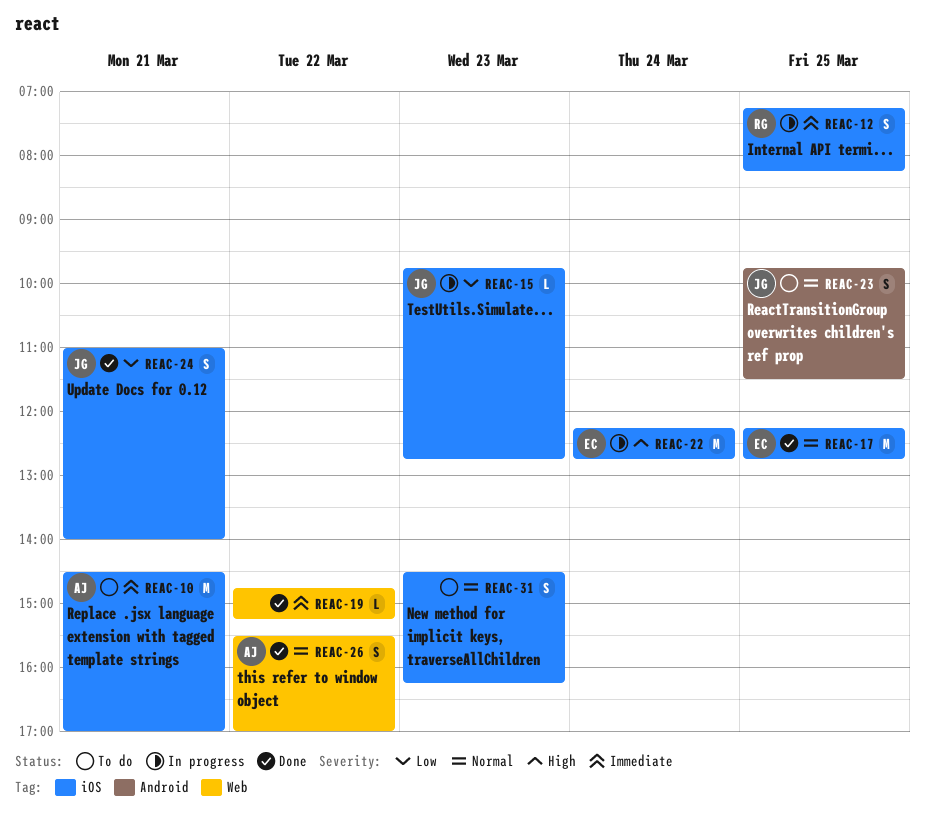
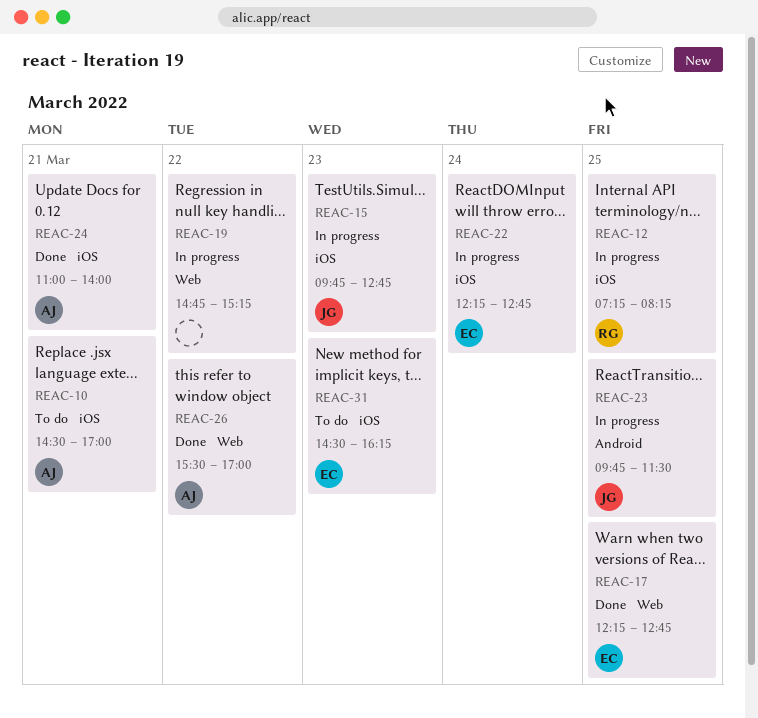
REAC-17, label: iOS -> Web
REAC-19, status: Done -> In progress
REAC-23, status: To do -> In progress
REAC-24, owner: JG -> AJ
REAC-31, owner: none -> EC

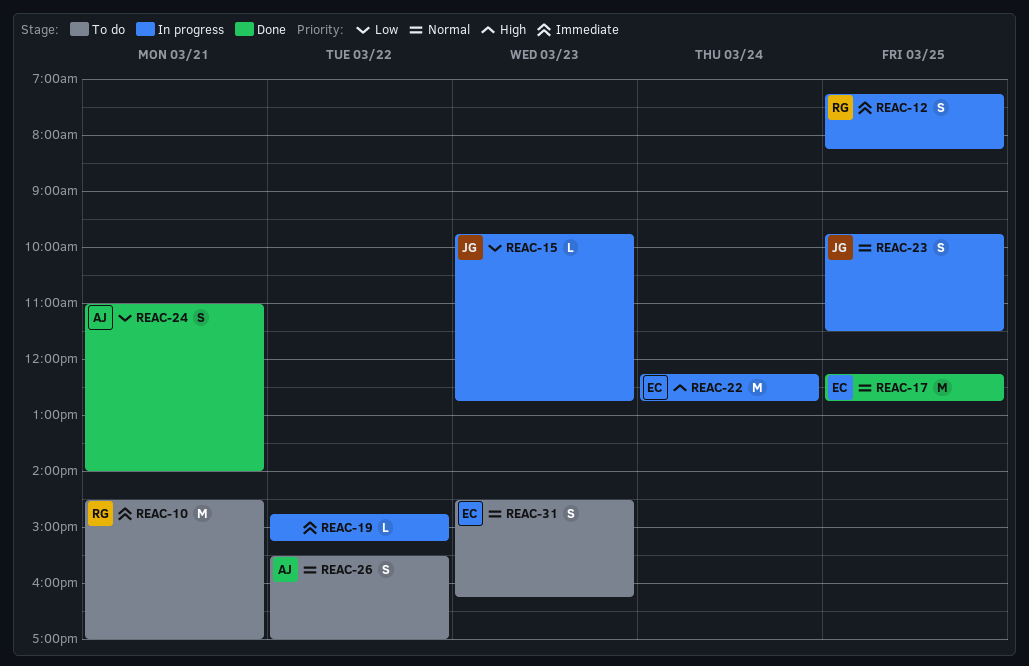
REAC-10, owner: AJ -> RG
REAC-26, status: Done -> To do

